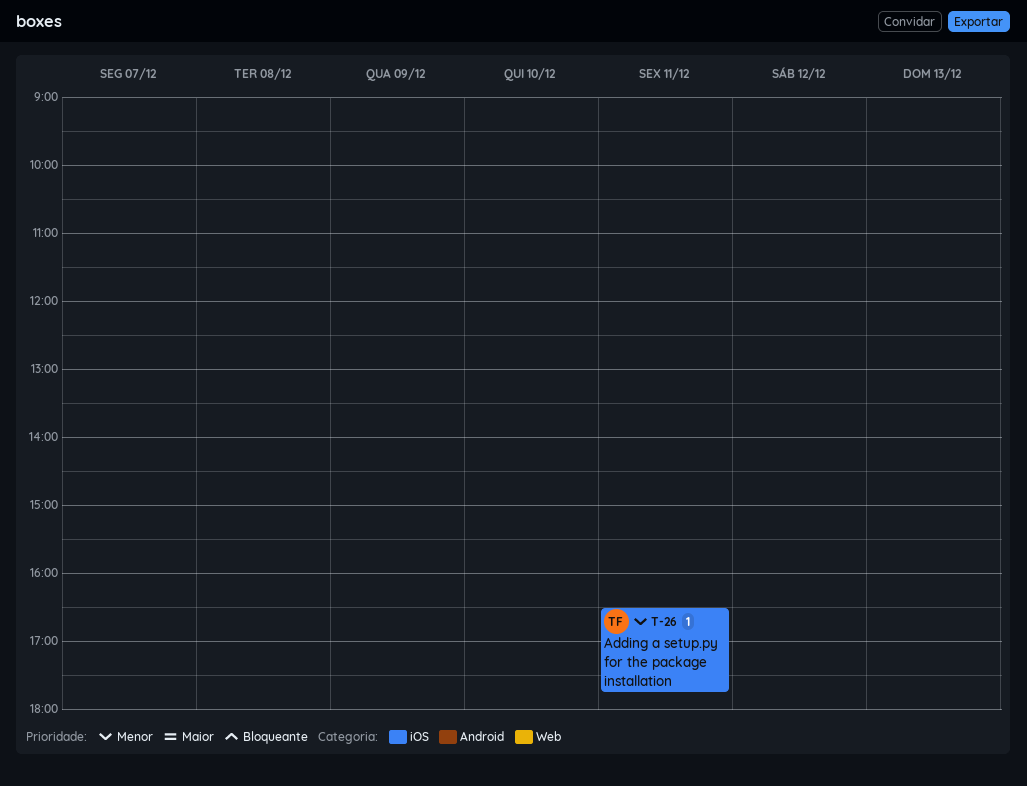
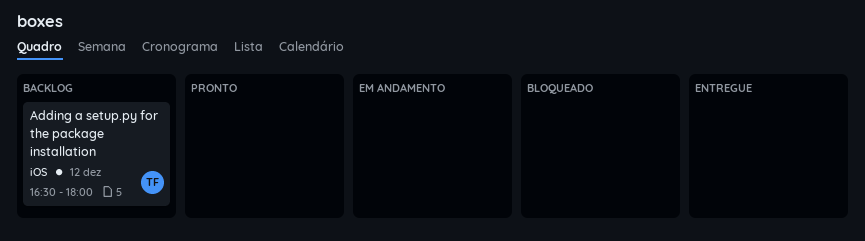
Adding a setup.py for the package installation, day: Dec 11 -> Dec 12
Adding a setup.py for the package installation, ends: 17:45 -> 18:00

